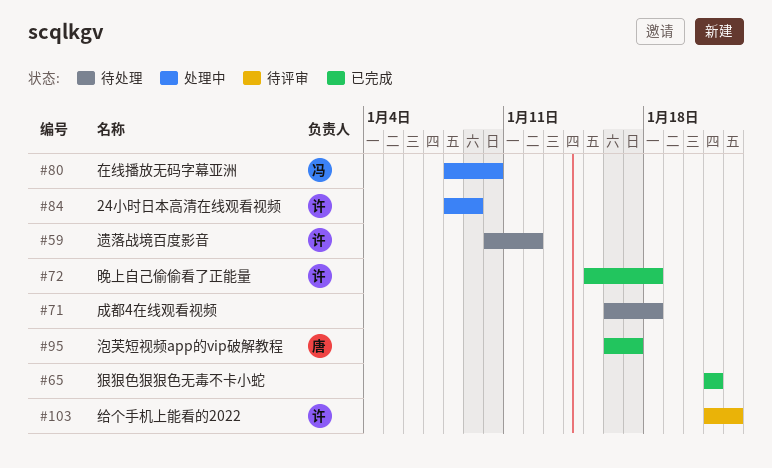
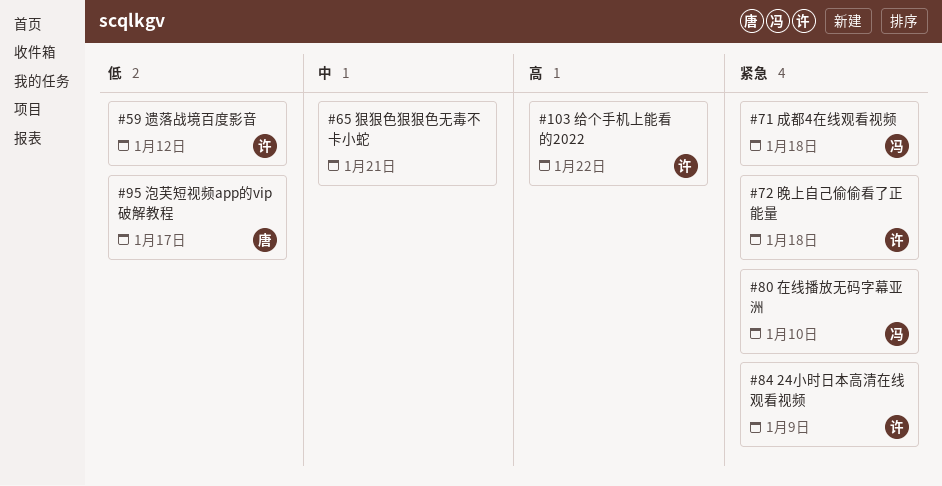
#71, owner: none -> 冯

